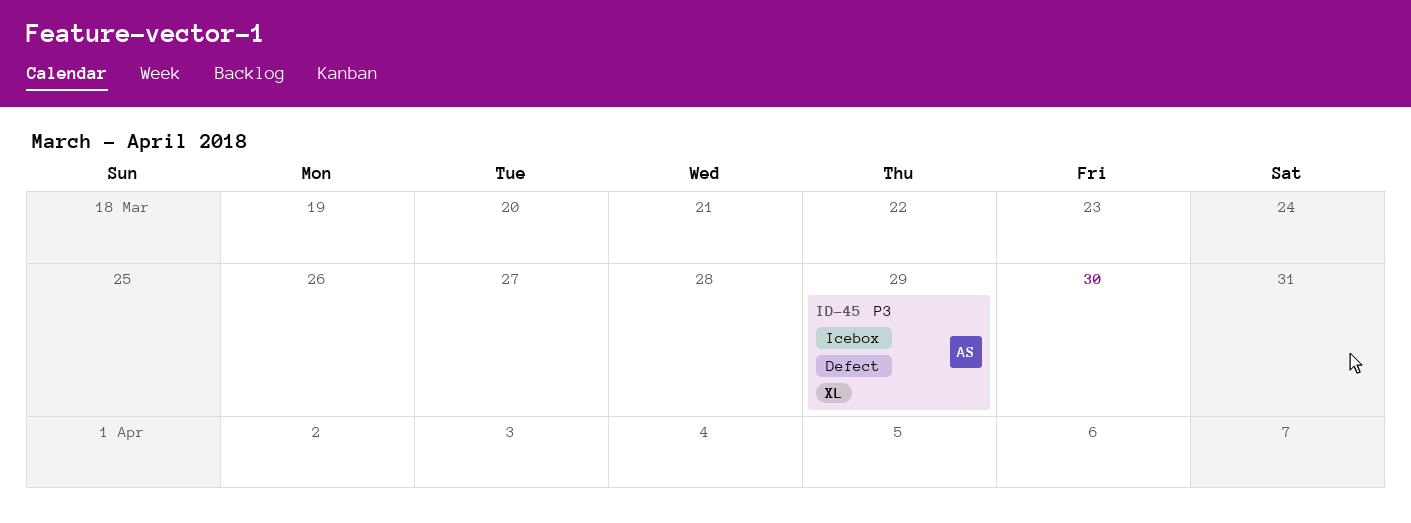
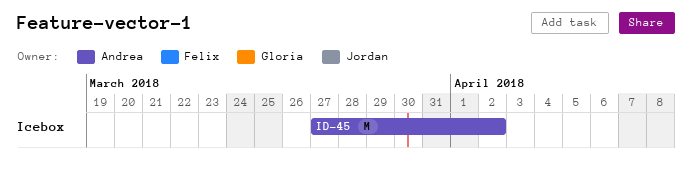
ID-45, estimate: XL -> M
ID-45, due: Mar 29 -> Apr 2

